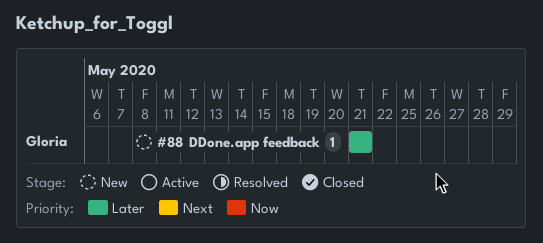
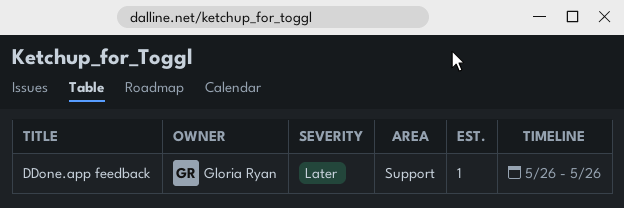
DDone.app feedback, start: May 21 -> May 26
DDone.app feedback, due: May 21 -> May 26

